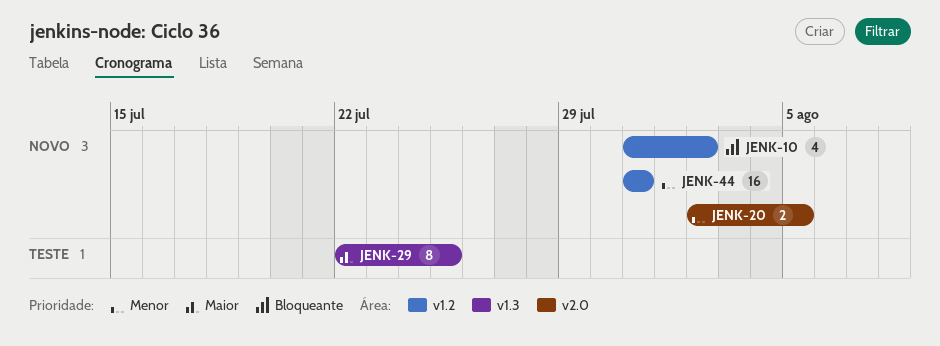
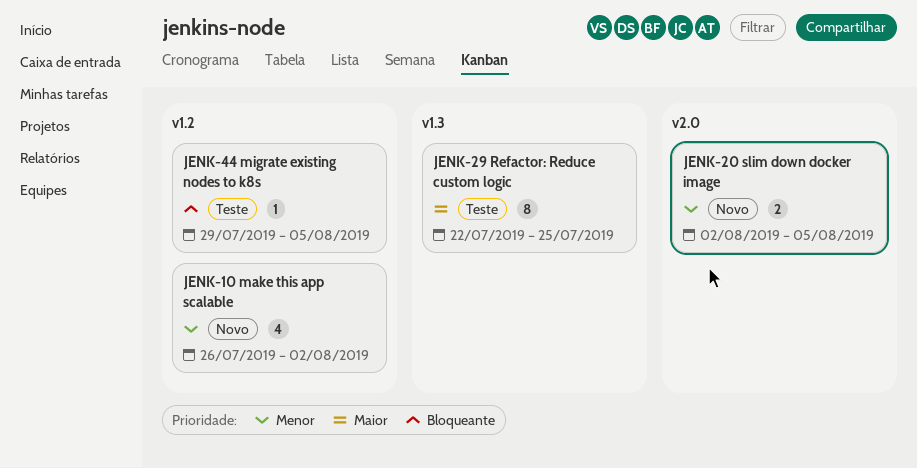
JENK-10, priority: Bloqueante -> Menor
JENK-10, start: Jul 31 -> Jul 26
JENK-44, status: Novo -> Teste
JENK-44, priority: Menor -> Bloqueante
JENK-44, estimate: 16 -> 1
JENK-44, start: Jul 31 -> Jul 29
JENK-44, due: Jul 31 -> Aug 5

